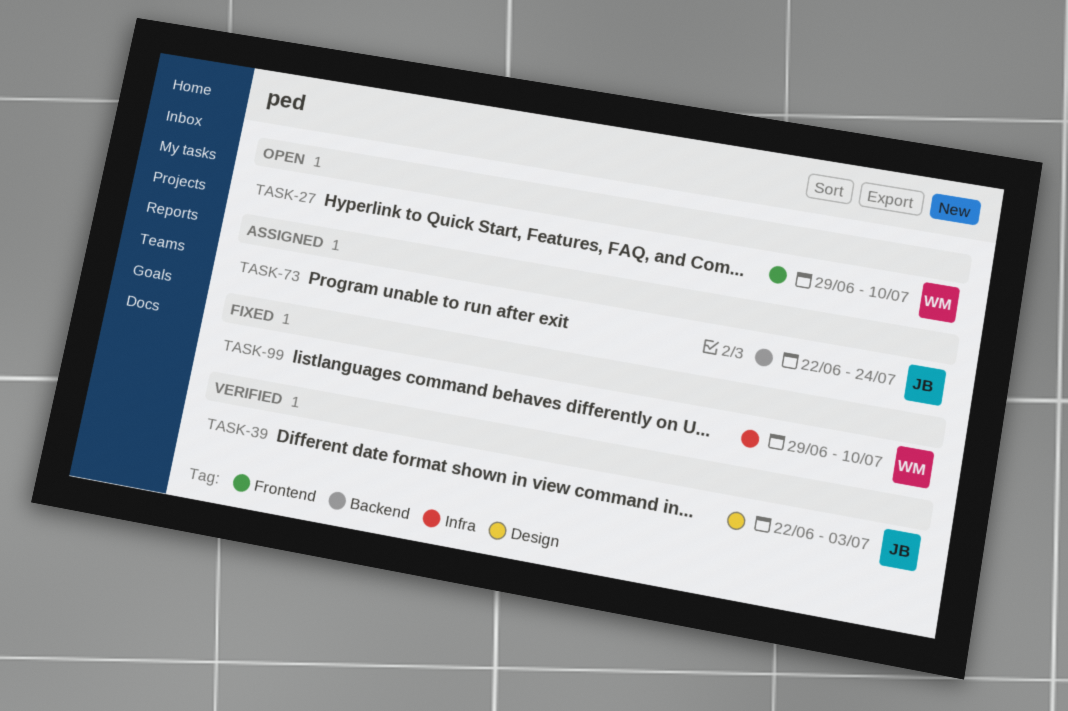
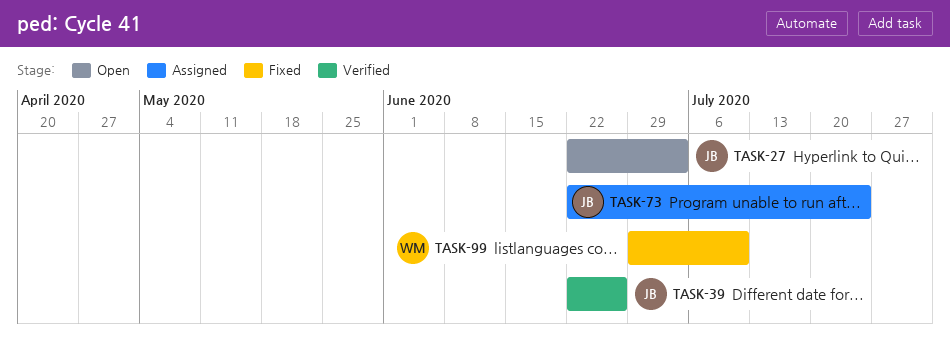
TASK-27, owner: WM -> JB
TASK-27, start: Jun 29 -> Jun 22
TASK-27, due: Jul 10 -> Jul 3
TASK-39, due: Jul 3 -> Jun 26

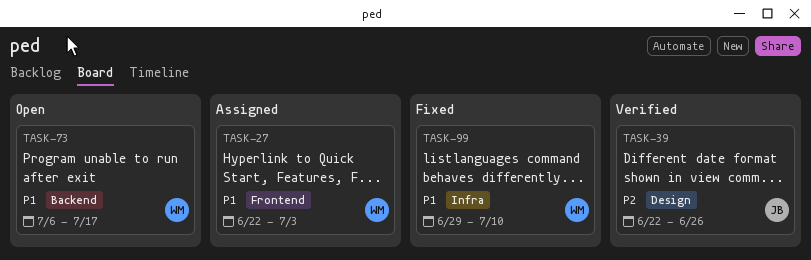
TASK-27, status: Open -> Assigned
TASK-27, owner: JB -> WM
TASK-73, status: Assigned -> Open
TASK-73, owner: JB -> WM
TASK-73, start: Jun 22 -> Jul 6
TASK-73, due: Jul 24 -> Jul 17

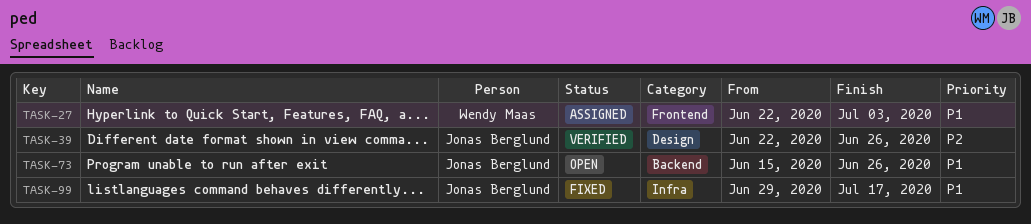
TASK-73, owner: Wendy Maas -> Jonas Berglund
TASK-73, start: Jul 6 -> Jun 15
TASK-73, due: Jul 17 -> Jun 26
TASK-99, owner: Wendy Maas -> Jonas Berglund
TASK-99, due: Jul 10 -> Jul 17

